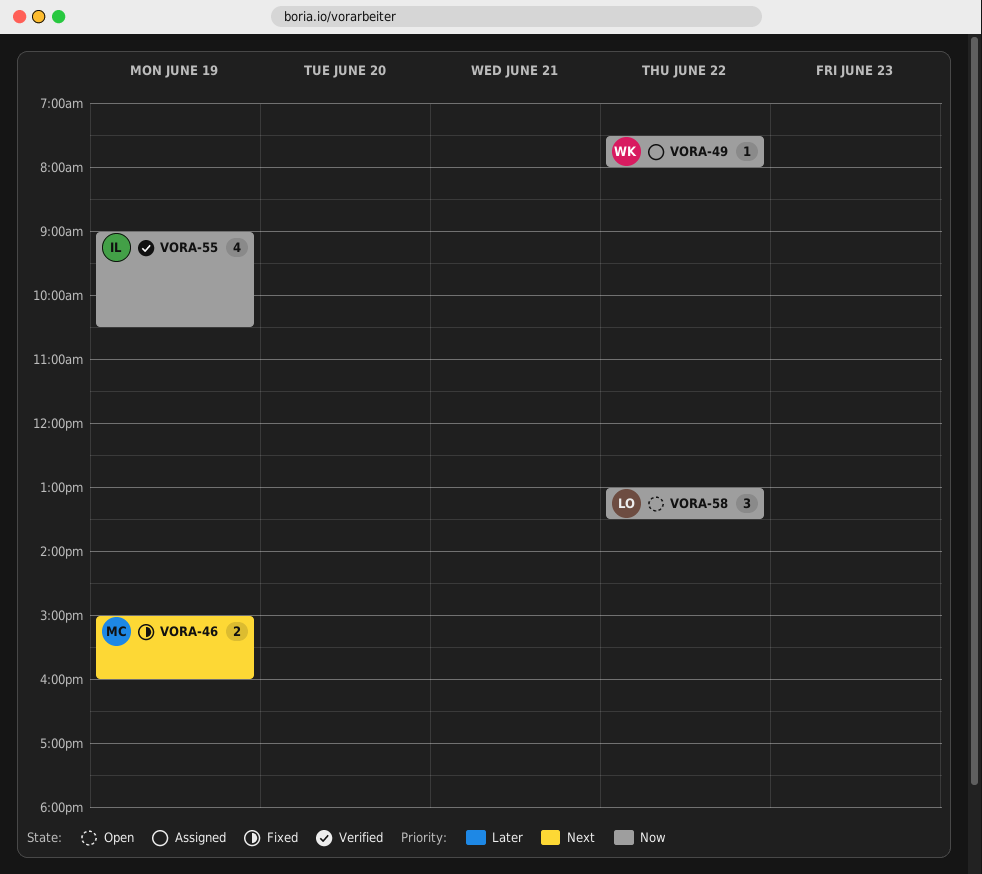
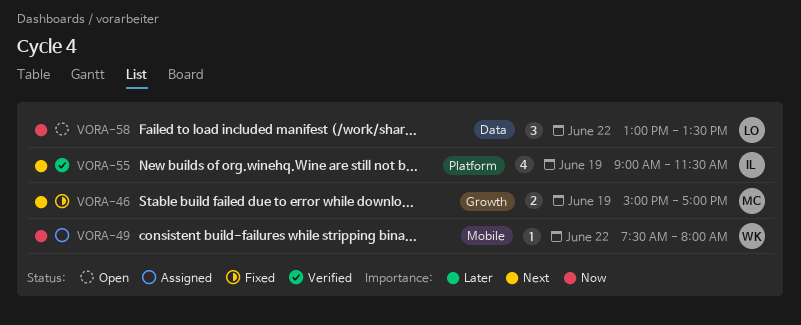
VORA-46, ends: 16:00 -> 17:00
VORA-55, priority: Now -> Next
VORA-55, ends: 10:30 -> 11:30

